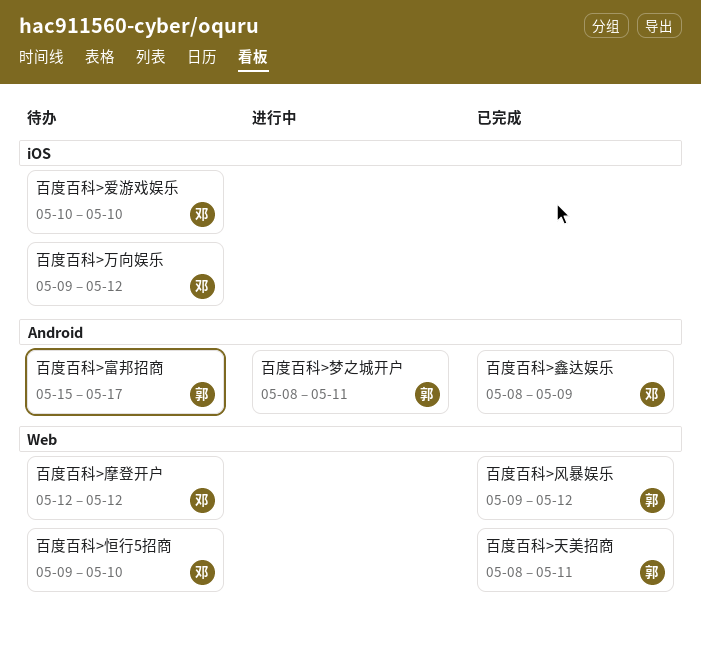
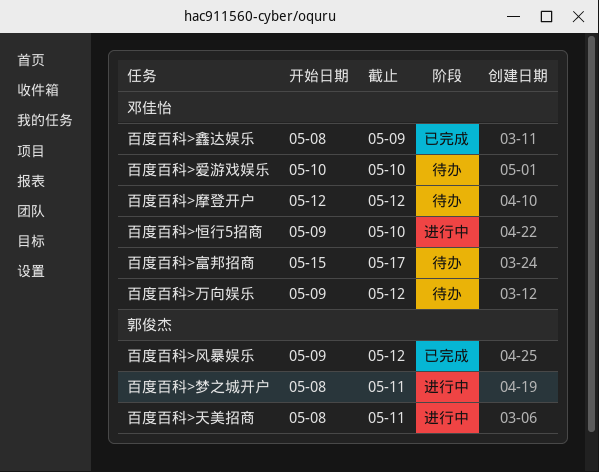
百度百科>天美招商, status: 已完成 -> 进行中
百度百科>富邦招商, owner: 郭俊杰 -> 邓佳怡
百度百科>恒行5招商, status: 待办 -> 进行中

